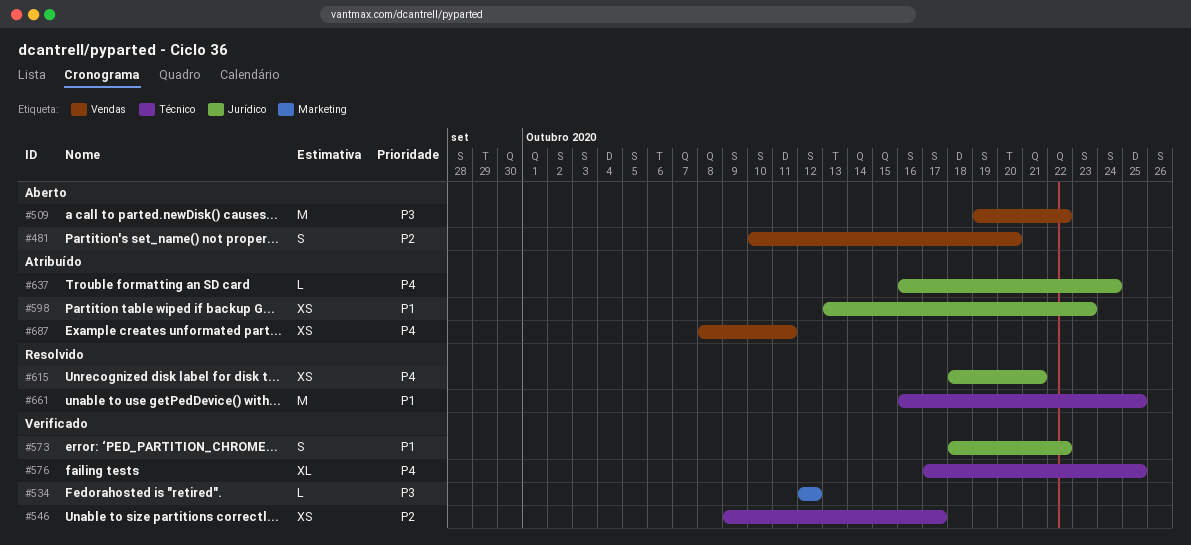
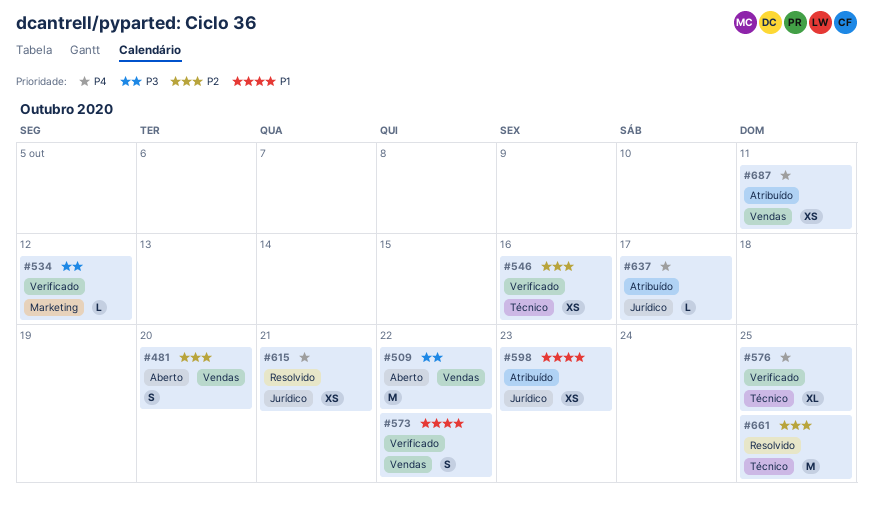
#546, due: Oct 17 -> Oct 16
#573, label: Jurídico -> Vendas
#637, due: Oct 24 -> Oct 17
#661, priority: P1 -> P2

